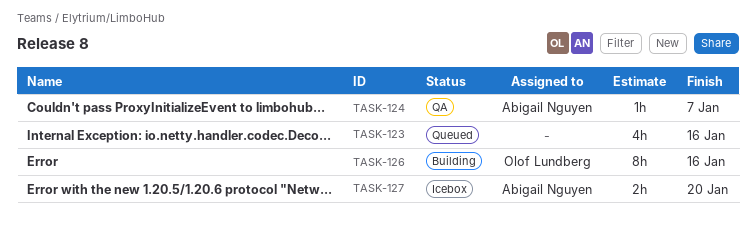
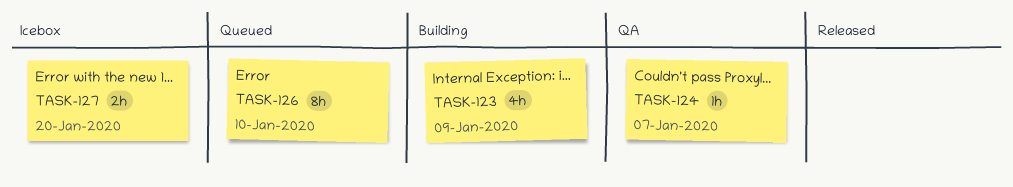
TASK-123, status: Queued -> Building
TASK-123, due: Jan 16 -> Jan 9
TASK-126, status: Building -> Queued
TASK-126, due: Jan 16 -> Jan 10

